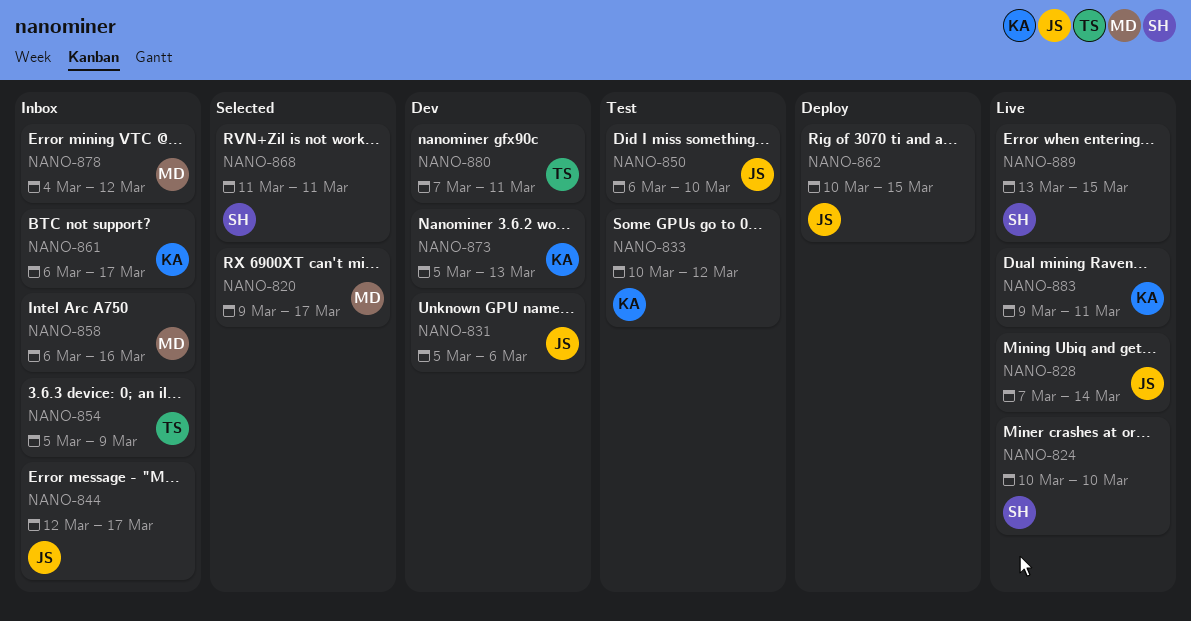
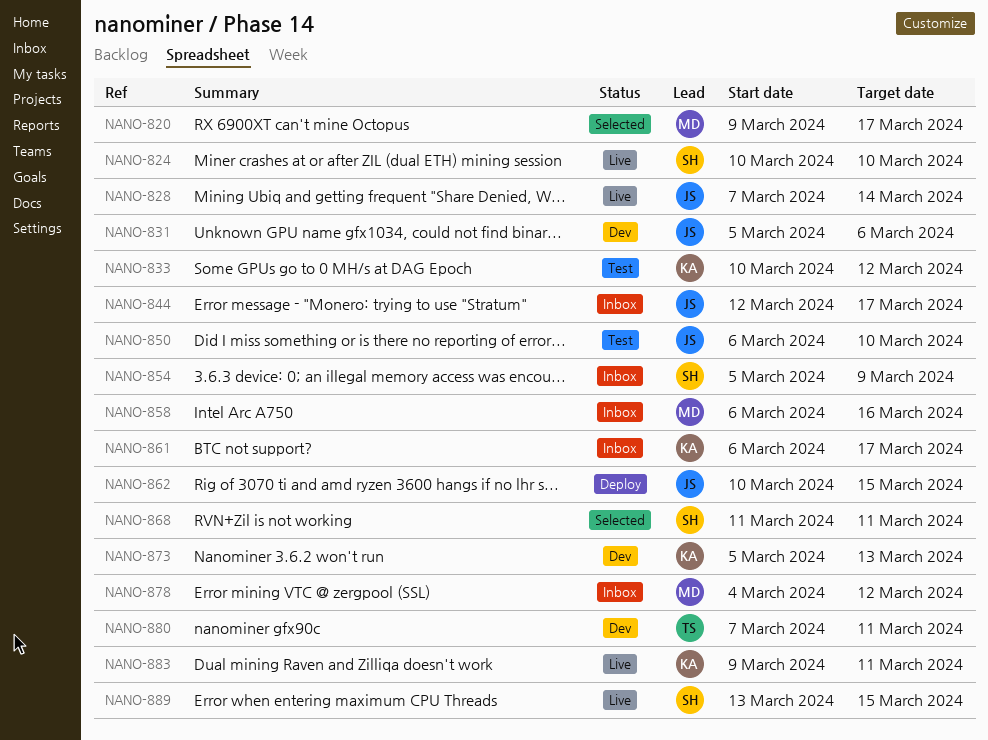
NANO-854, owner: TS -> SH

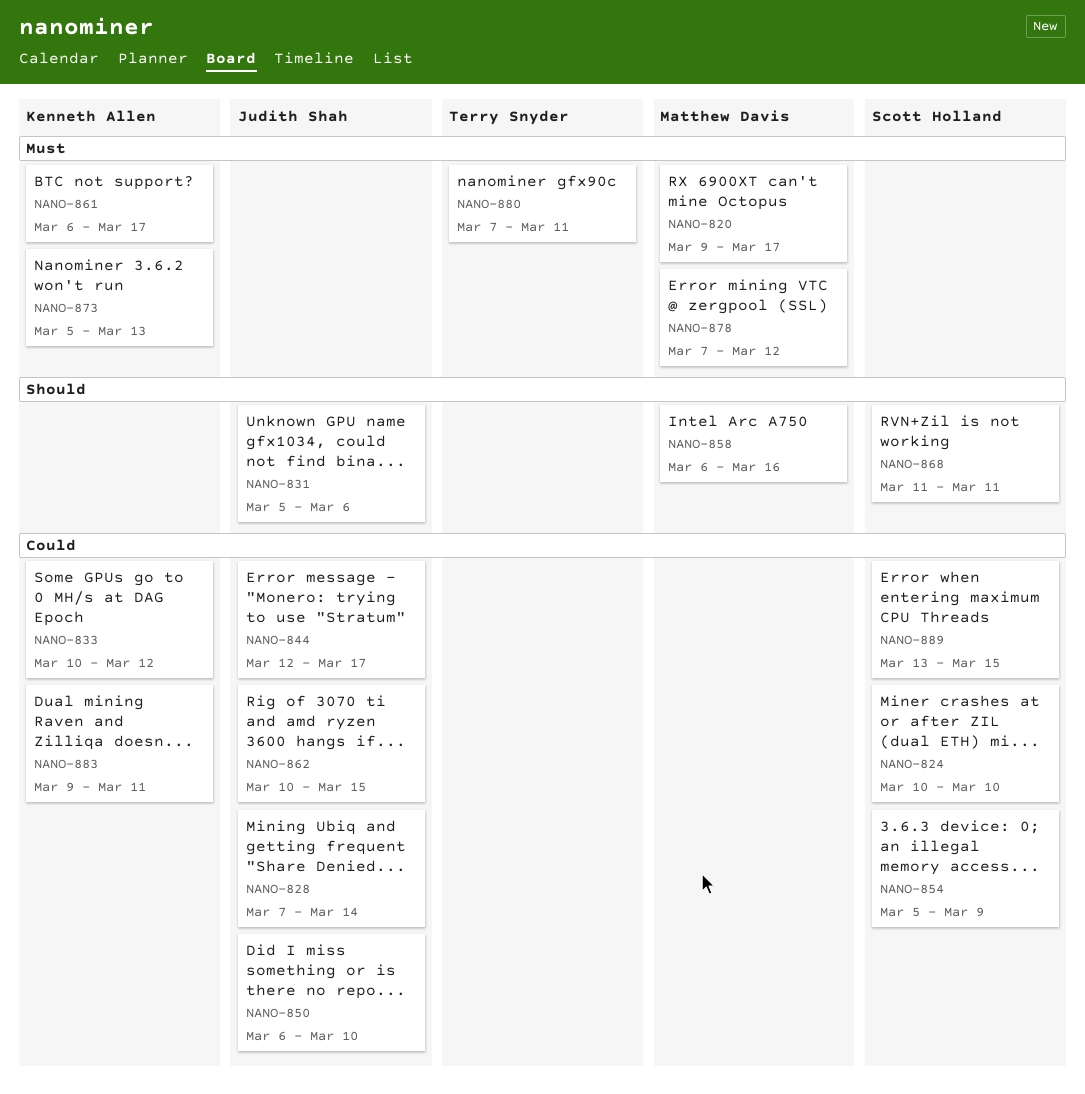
NANO-878, start: Mar 4 -> Mar 7

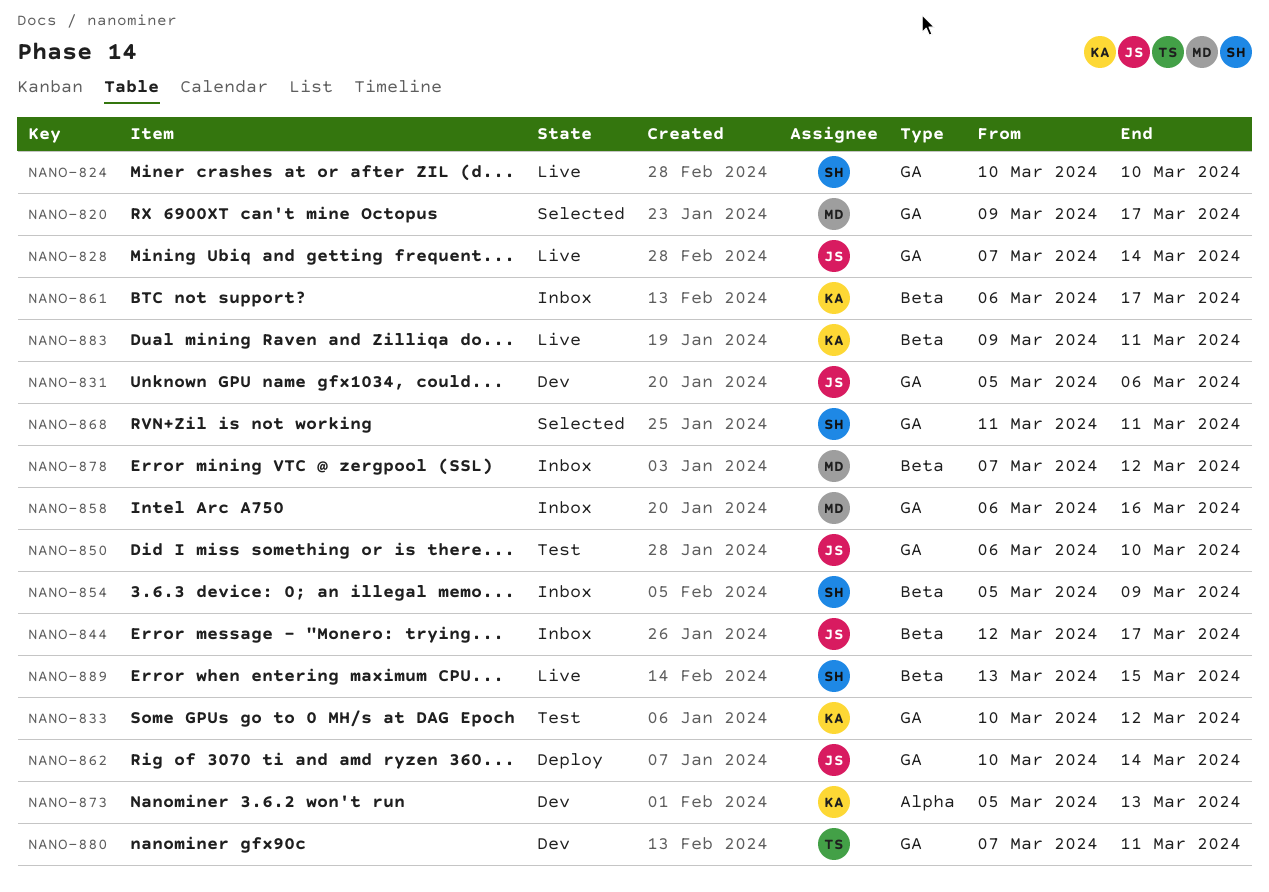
NANO-862, due: Mar 15 -> Mar 14

